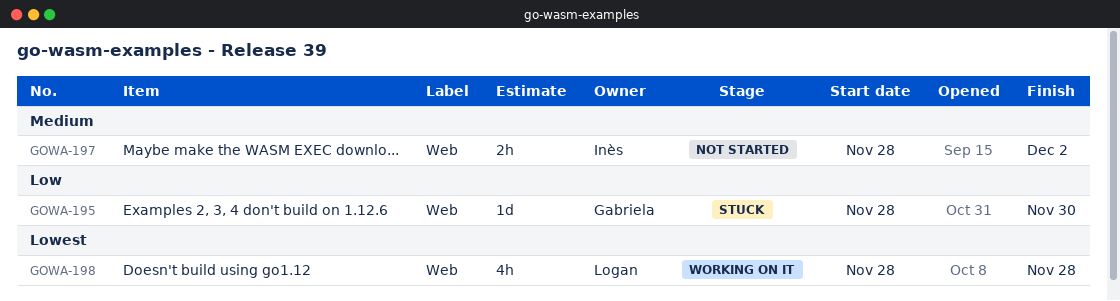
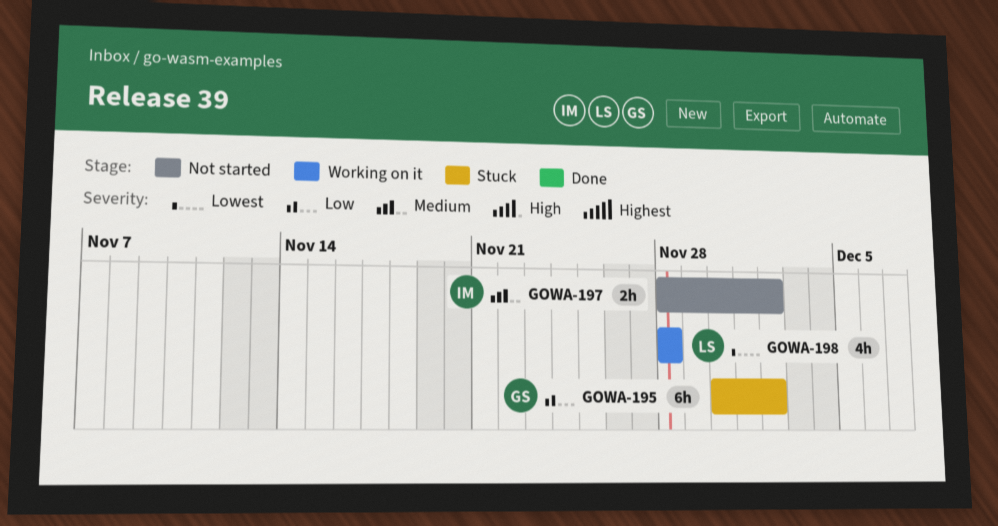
GOWA-195, estimate: 1d -> 6h
GOWA-195, start: Nov 28 -> Nov 30
GOWA-195, due: Nov 30 -> Dec 2

